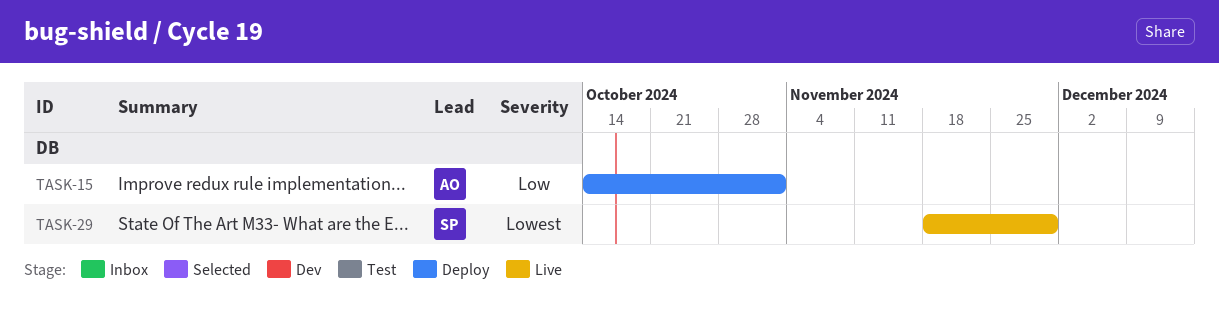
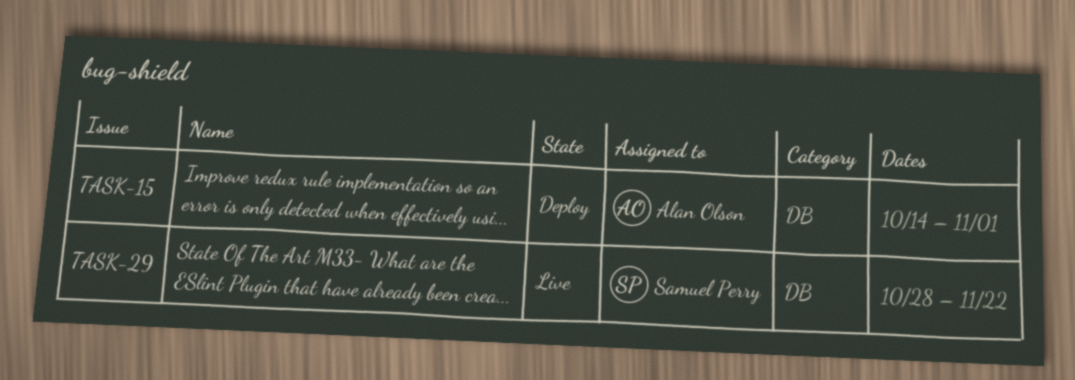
TASK-29, start: Nov 18 -> Oct 28
TASK-29, due: Nov 29 -> Nov 22

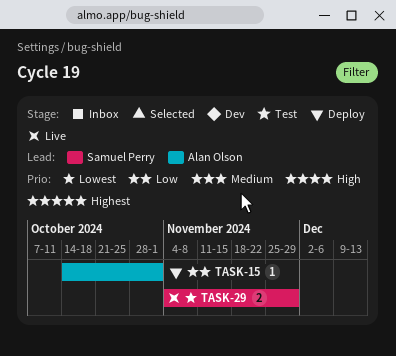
TASK-29, start: Oct 28 -> Nov 4
TASK-29, due: Nov 22 -> Nov 29

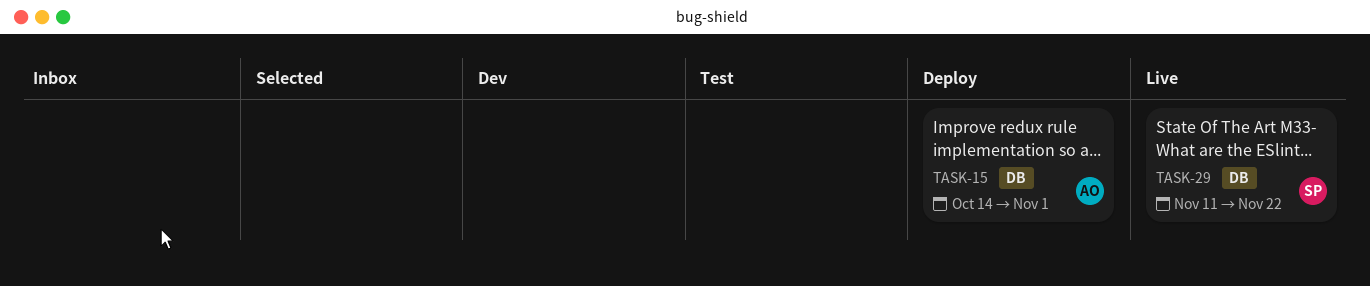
TASK-29, start: Nov 4 -> Nov 11
TASK-29, due: Nov 29 -> Nov 22

